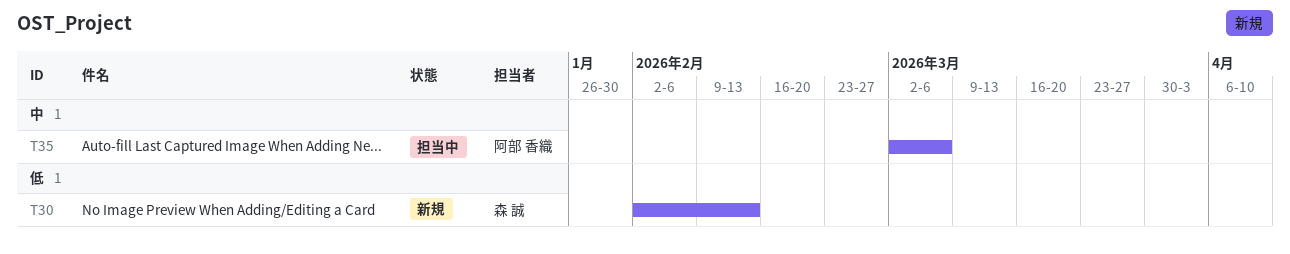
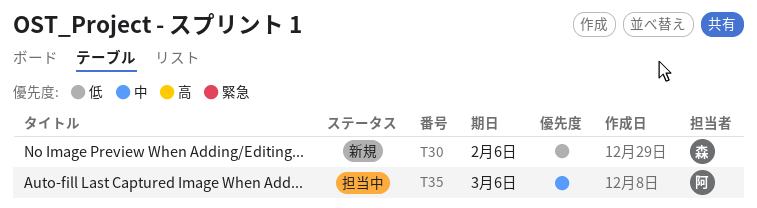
T30, due: Feb 13 -> Feb 6

